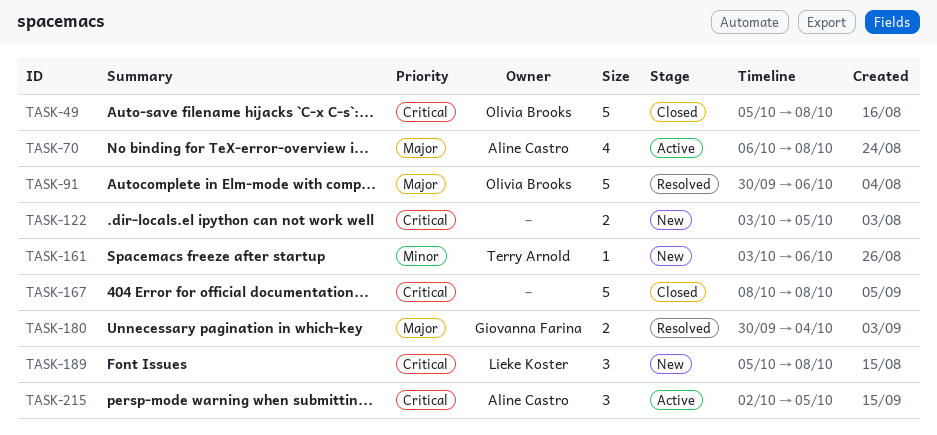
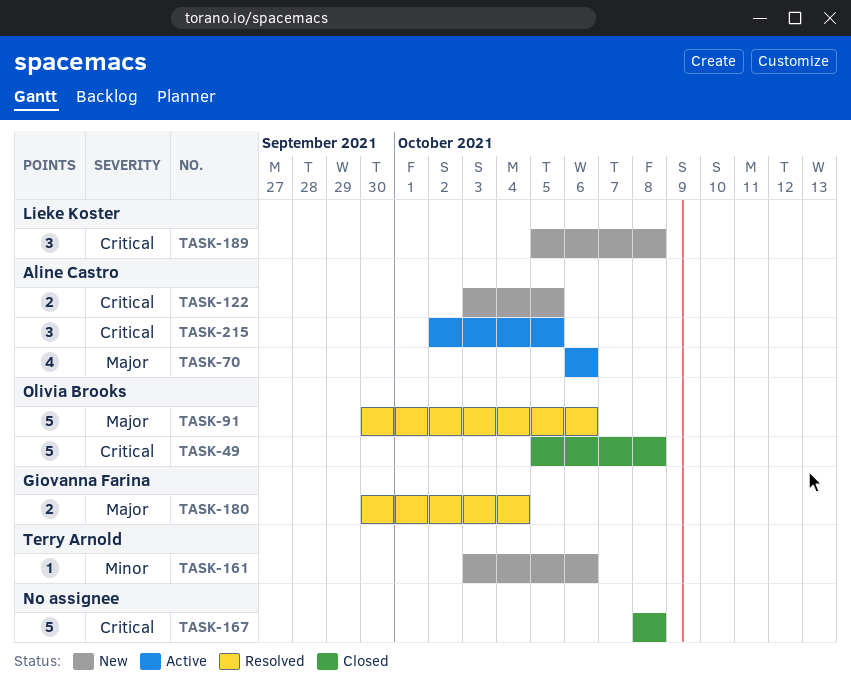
TASK-70, due: Oct 8 -> Oct 6
TASK-122, owner: none -> Aline Castro

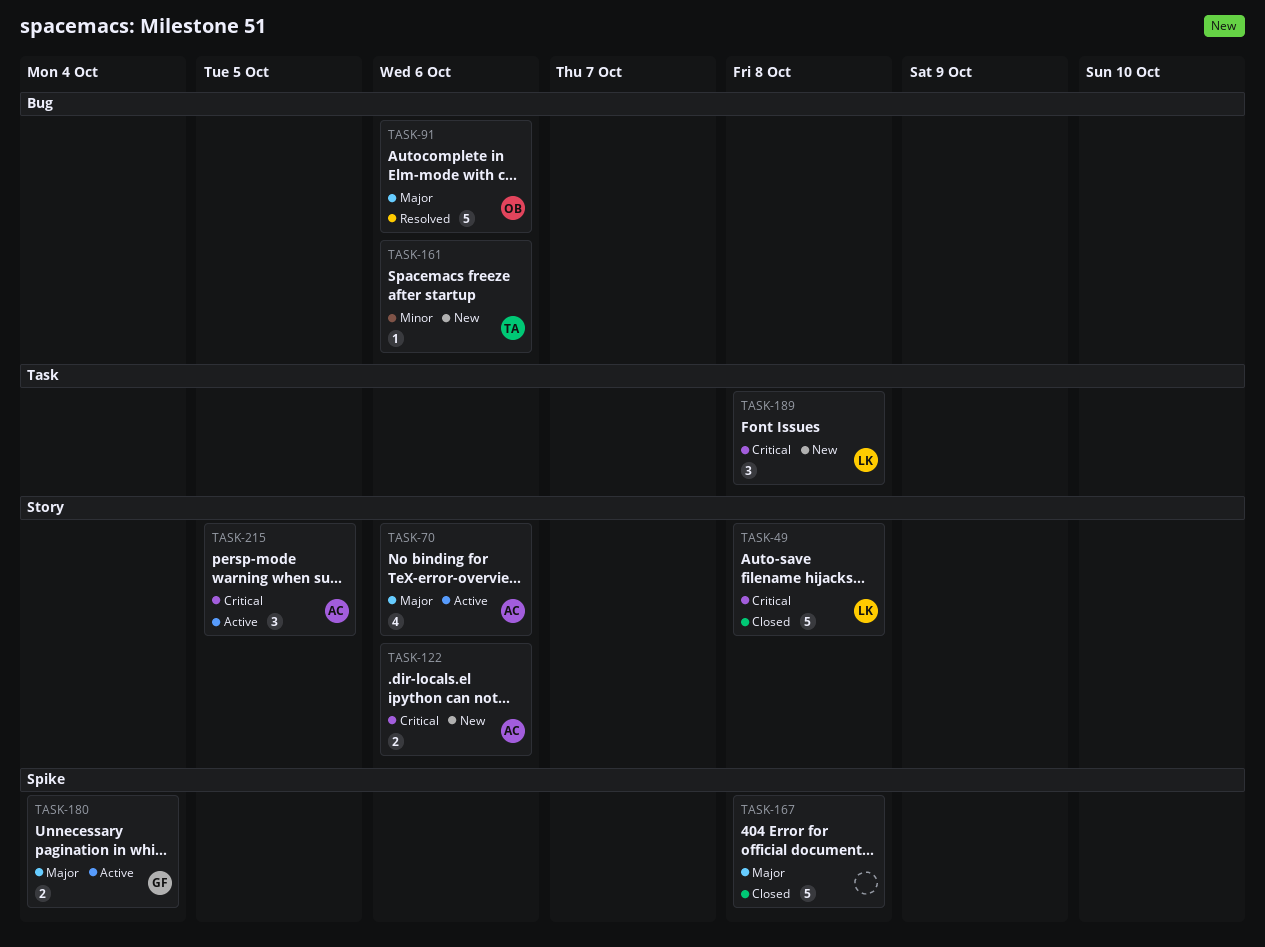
TASK-49, owner: Olivia Brooks -> Lieke Koster
TASK-122, due: Oct 5 -> Oct 6
TASK-167, priority: Critical -> Major
TASK-180, status: Resolved -> Active

